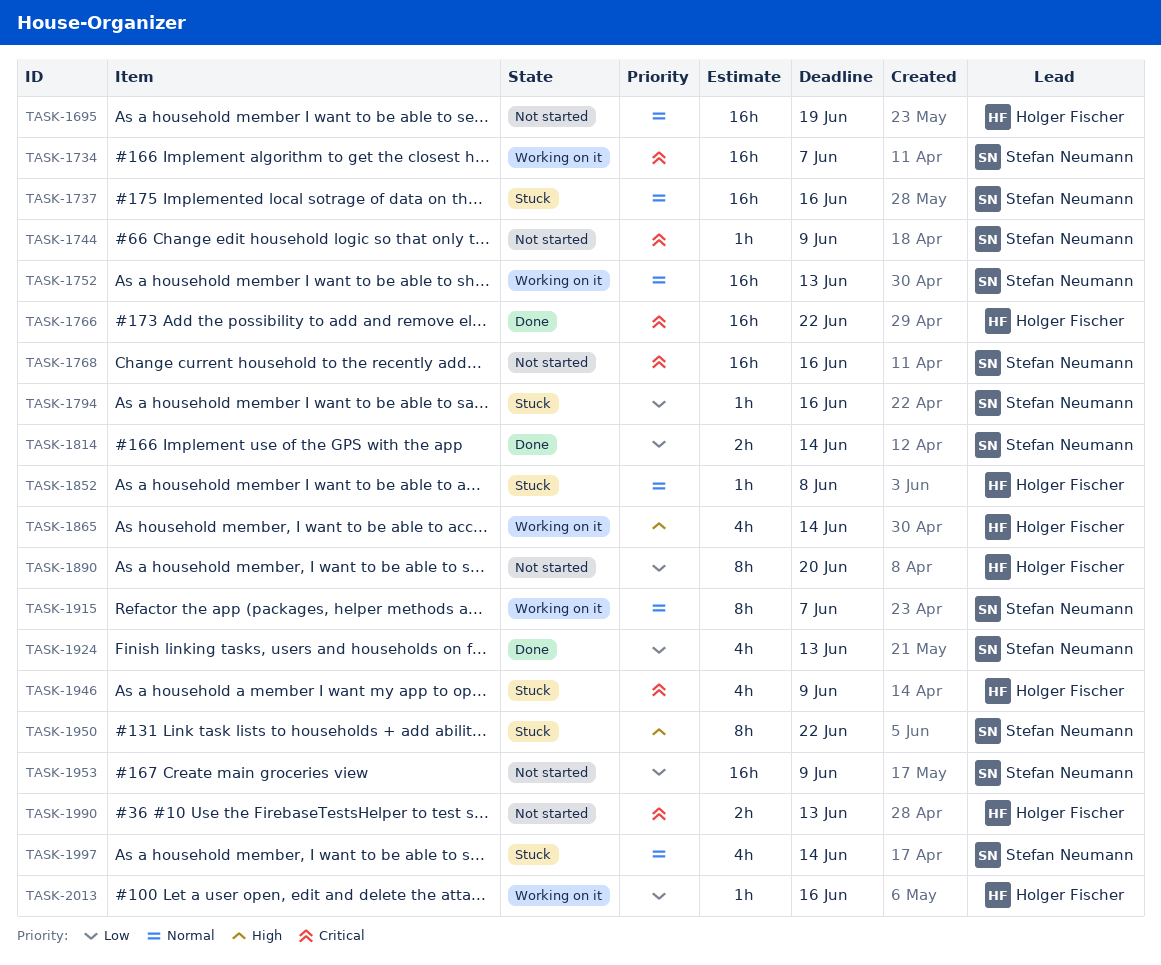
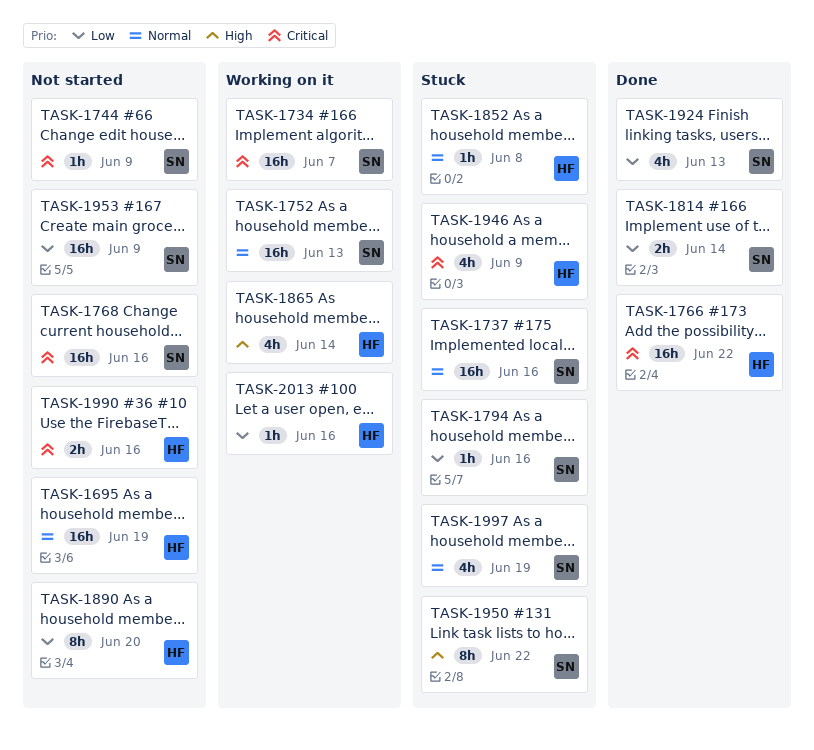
TASK-1915: present -> none
TASK-1990, due: Jun 13 -> Jun 16
TASK-1997, due: Jun 14 -> Jun 19

